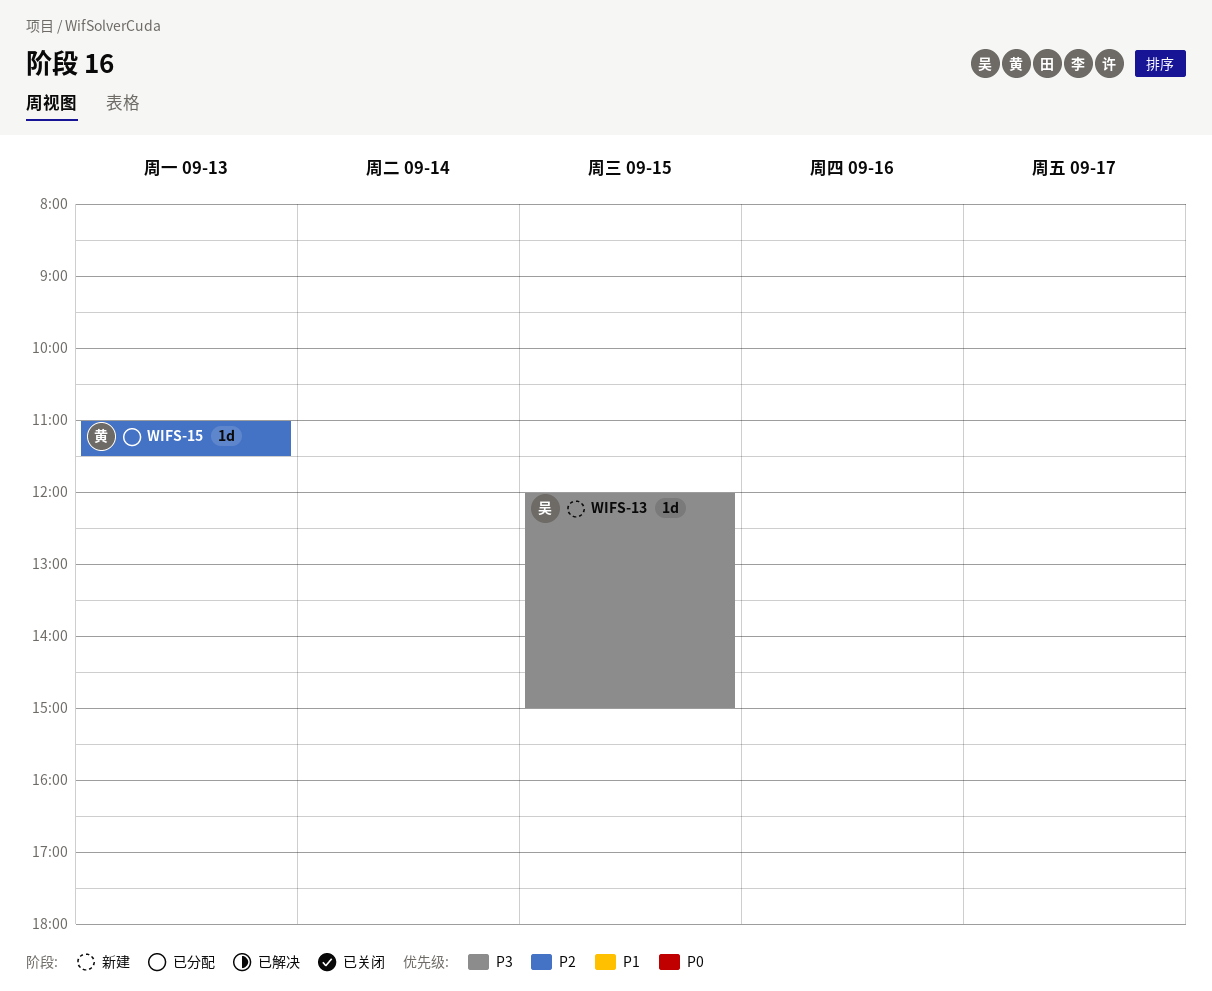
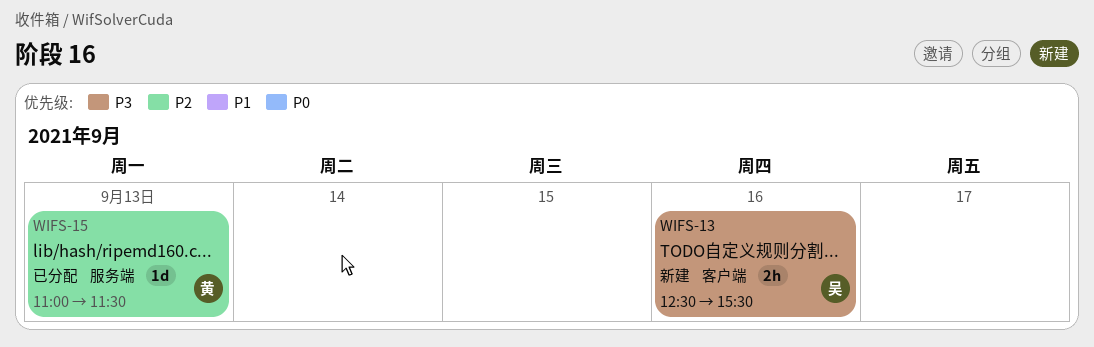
WIFS-13, estimate: 1d -> 2h
WIFS-13, day: Sep 15 -> Sep 16
WIFS-13, begins: 12:00 -> 12:30
WIFS-13, ends: 15:00 -> 15:30

